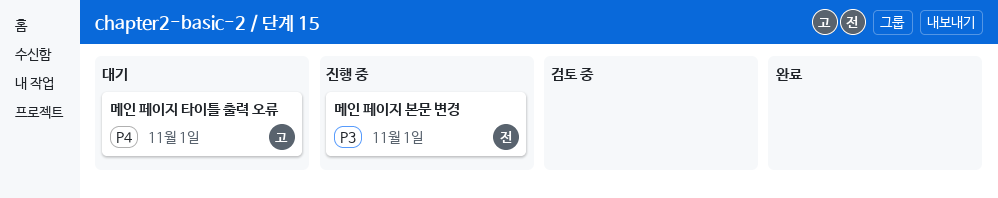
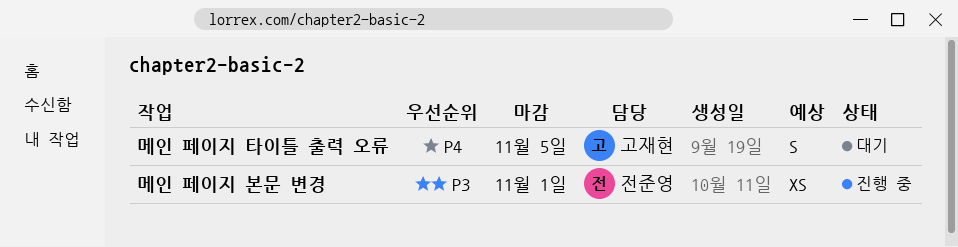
메인 페이지 타이틀 출력 오류, due: Nov 1 -> Nov 5

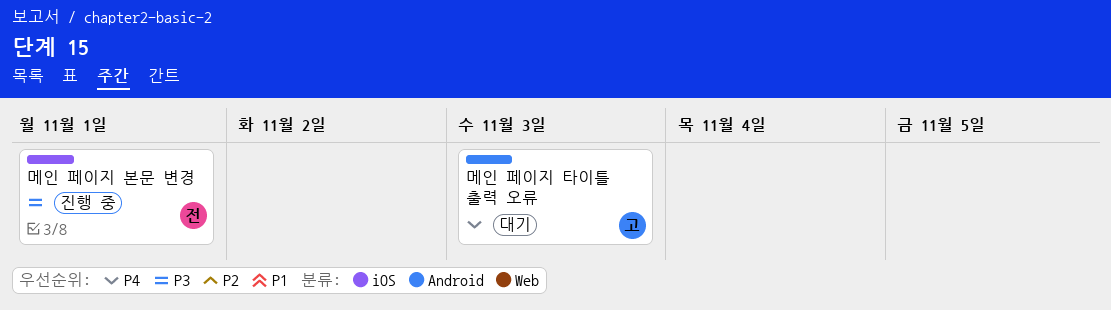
메인 페이지 타이틀 출력 오류, due: Nov 5 -> Nov 3

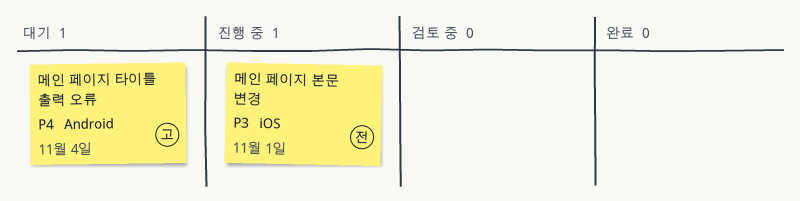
메인 페이지 타이틀 출력 오류, due: Nov 3 -> Nov 4

